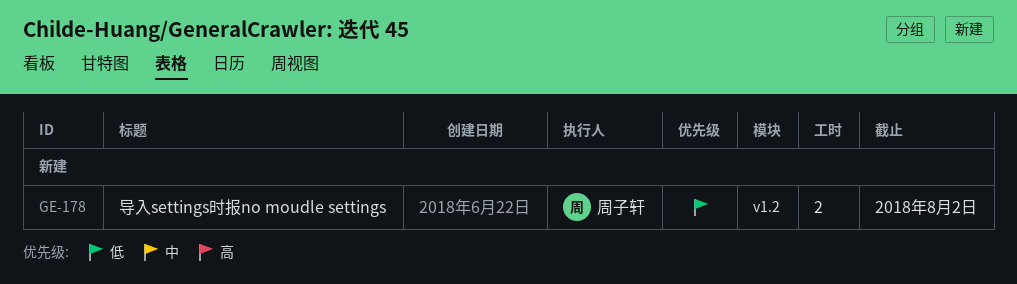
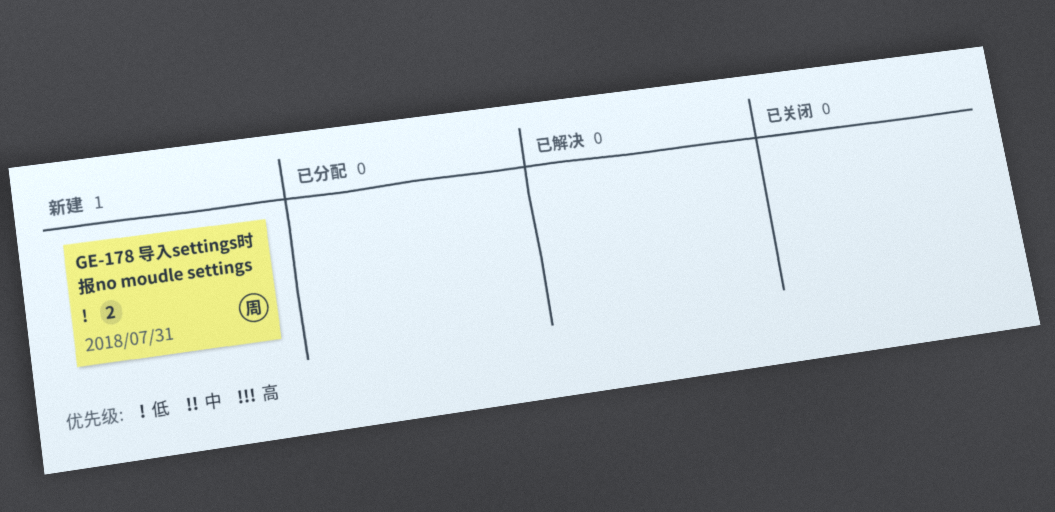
GE-178, due: Aug 2 -> Jul 31

